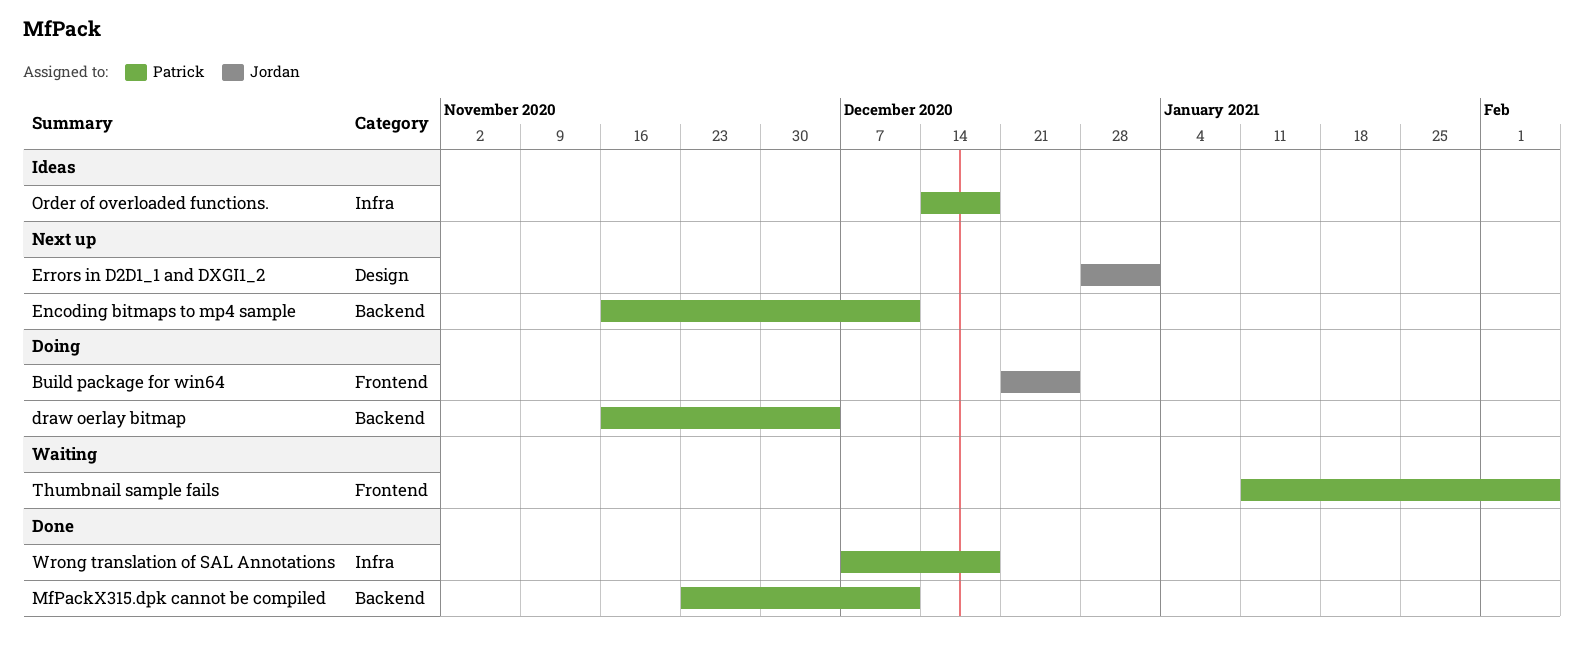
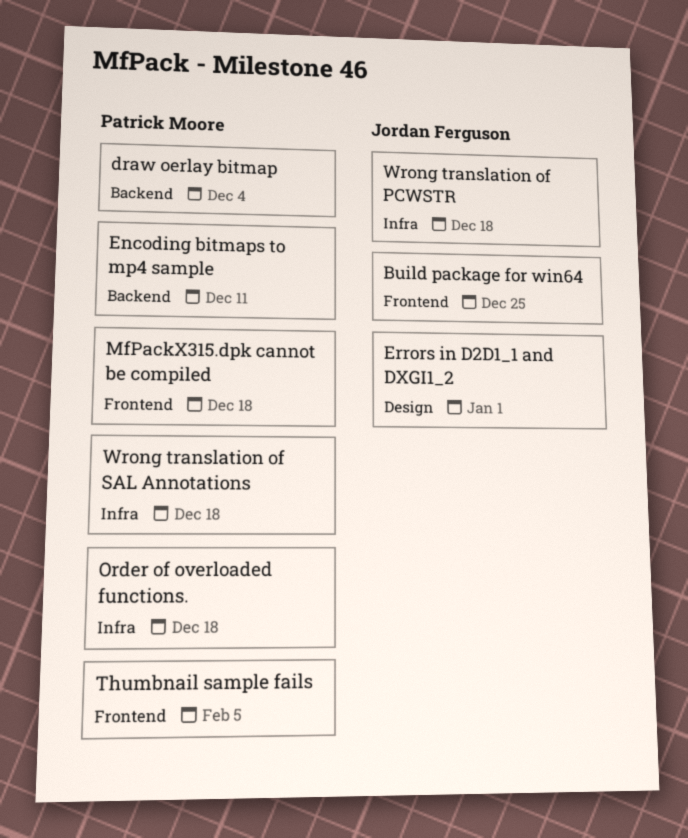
MfPackX315.dpk cannot be compiled, label: Backend -> Frontend
MfPackX315.dpk cannot be compiled, due: Dec 11 -> Dec 18
Wrong translation of PCWSTR: none -> present

